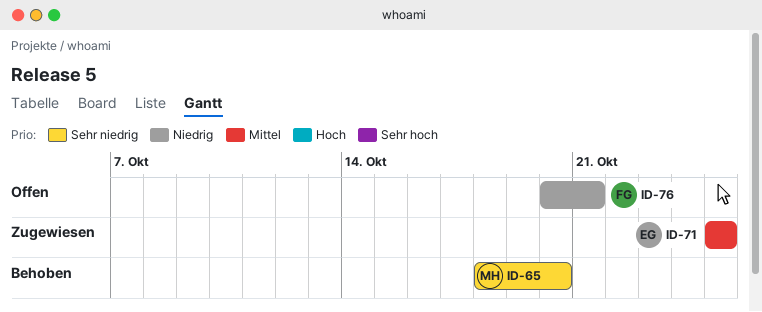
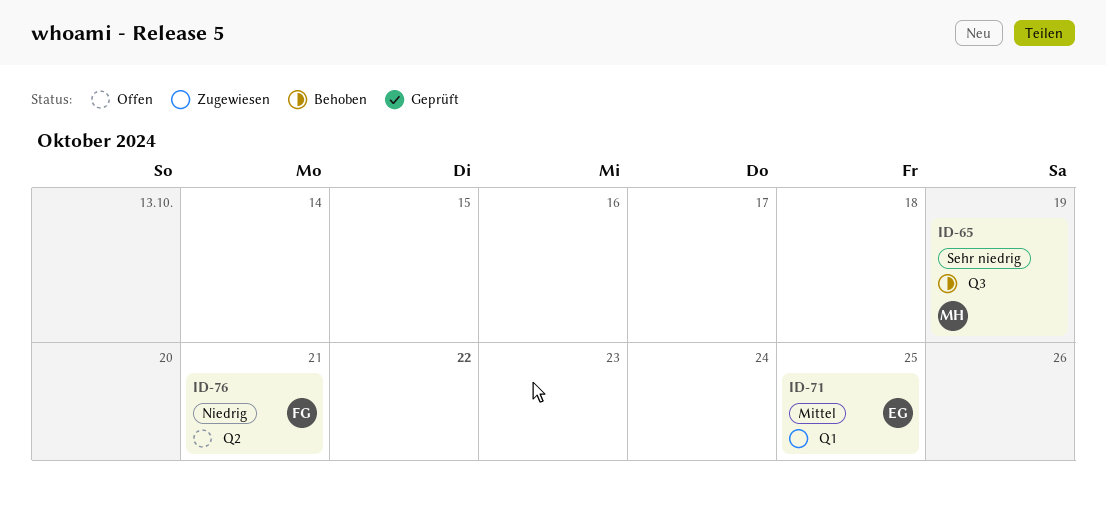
ID-65, due: Oct 20 -> Oct 19

